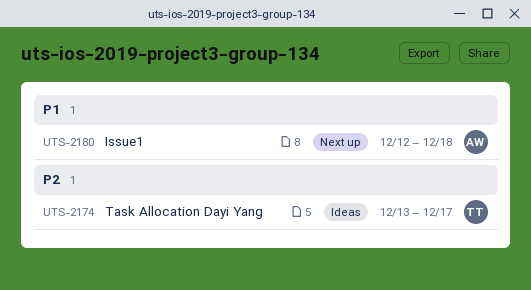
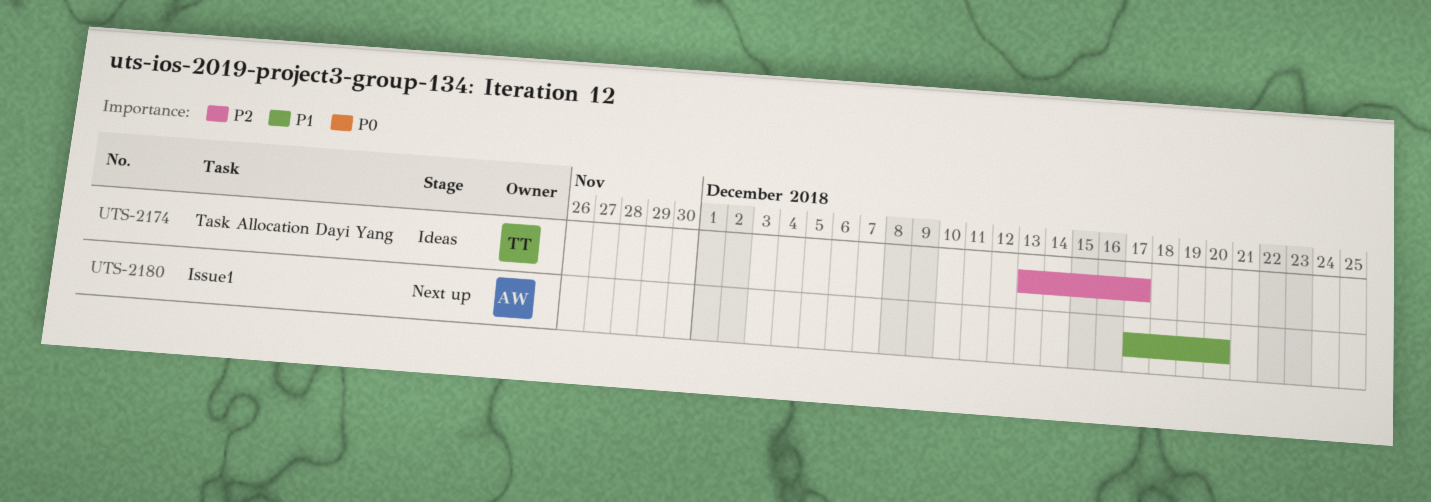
UTS-2180, start: Dec 12 -> Dec 17
UTS-2180, due: Dec 18 -> Dec 20

